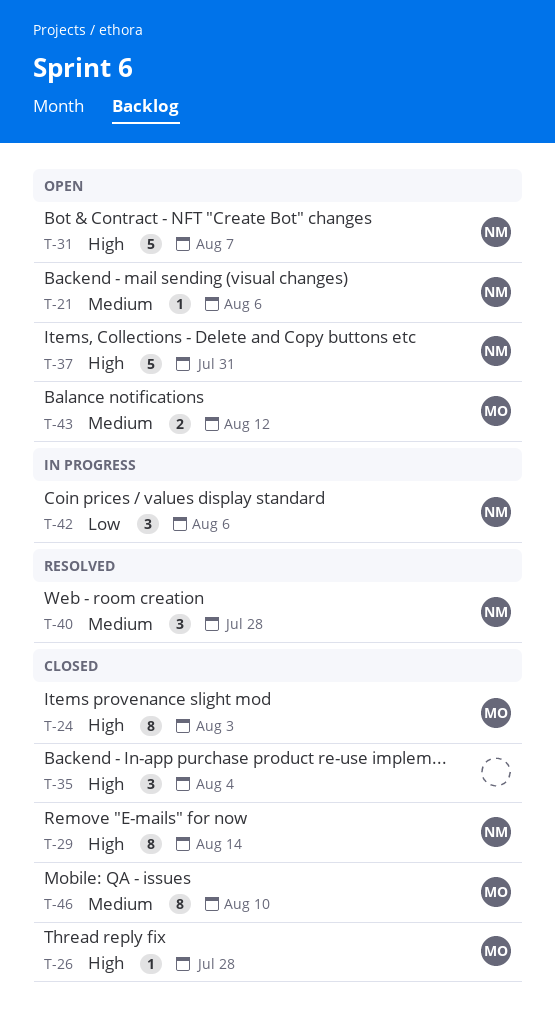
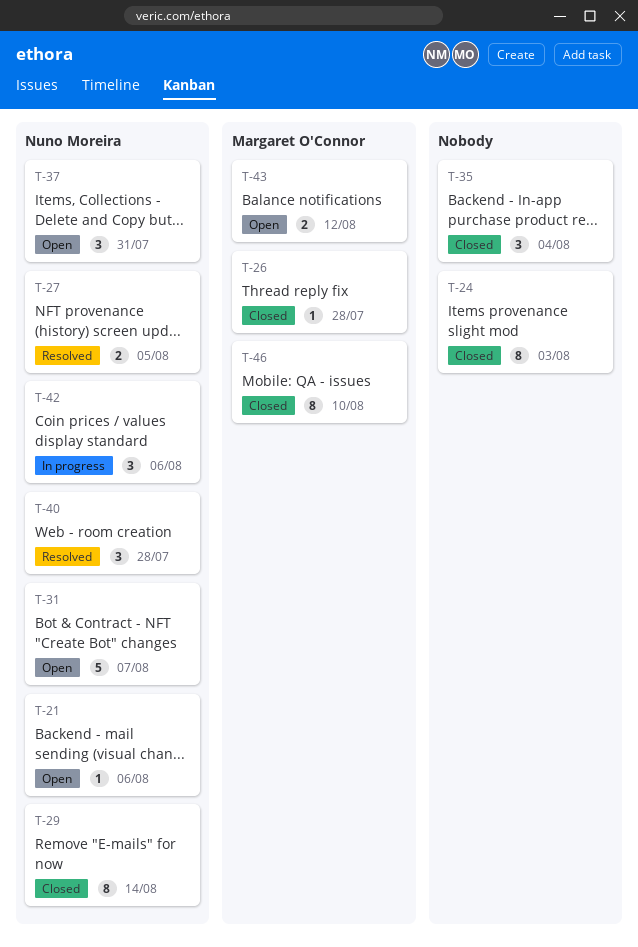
T-24, owner: Margaret O'Connor -> none
T-27: none -> present
T-37, estimate: 5 -> 3

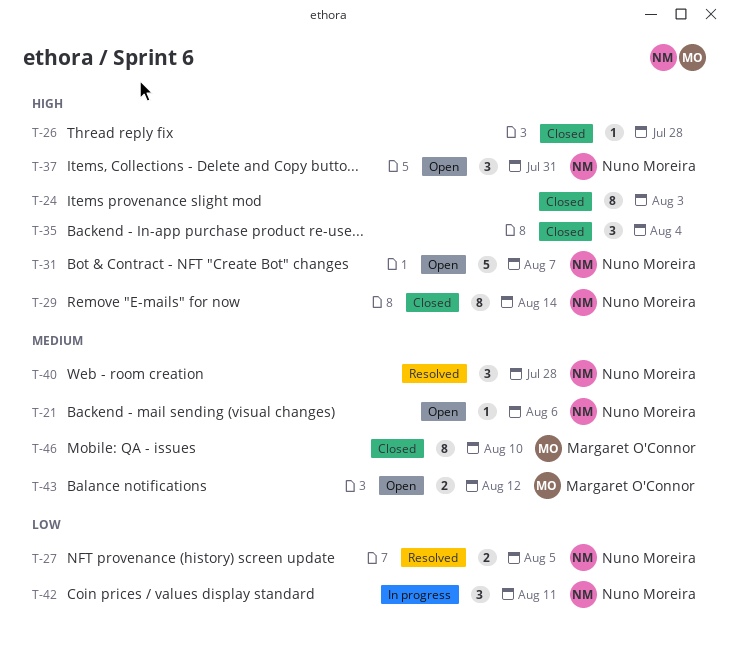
T-26, owner: Margaret O'Connor -> none
T-42, due: Aug 6 -> Aug 11

